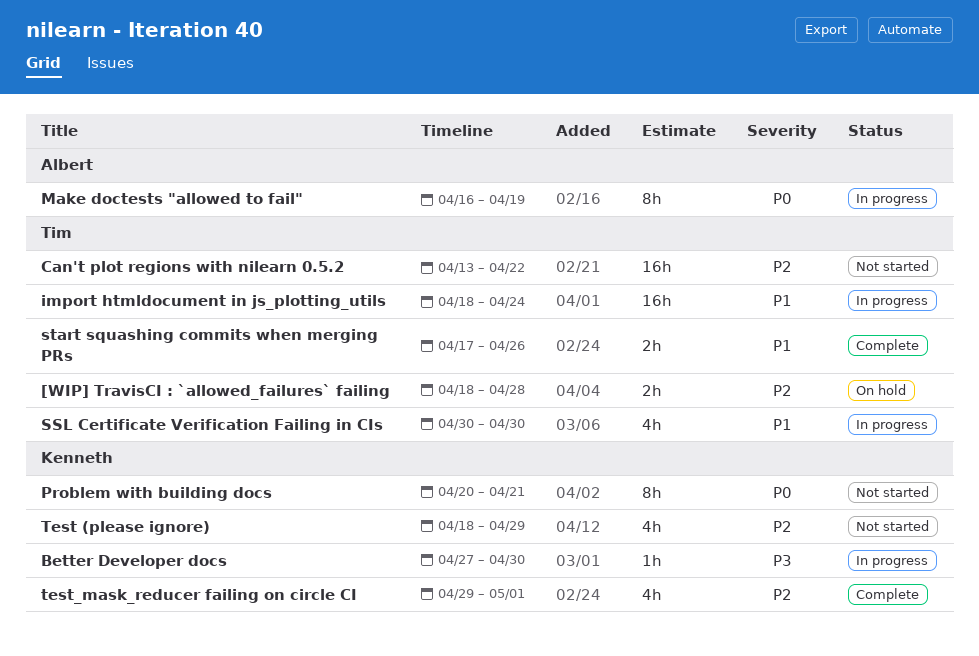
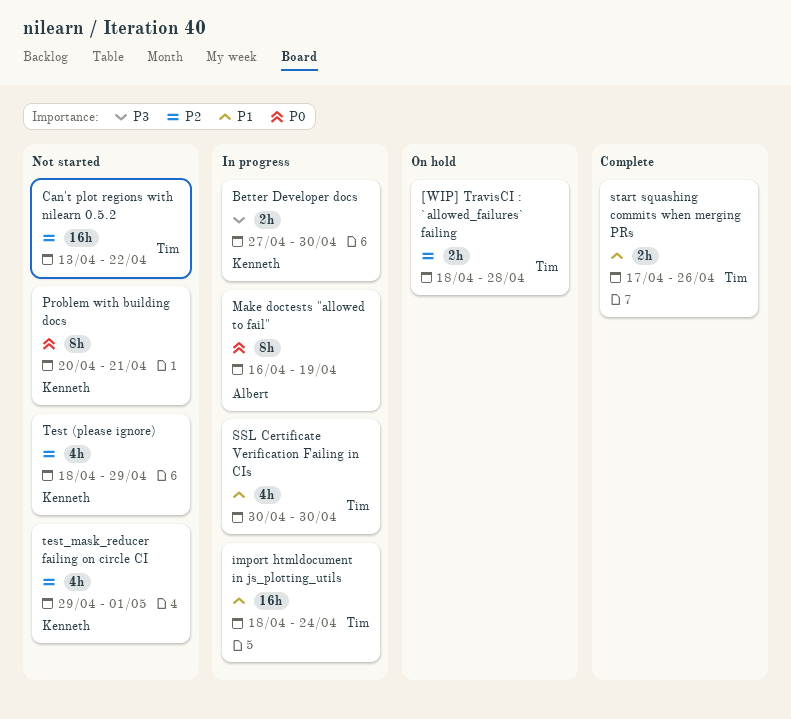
Better Developer docs, estimate: 1h -> 2h
test_mask_reducer failing on circle CI, status: Complete -> Not started

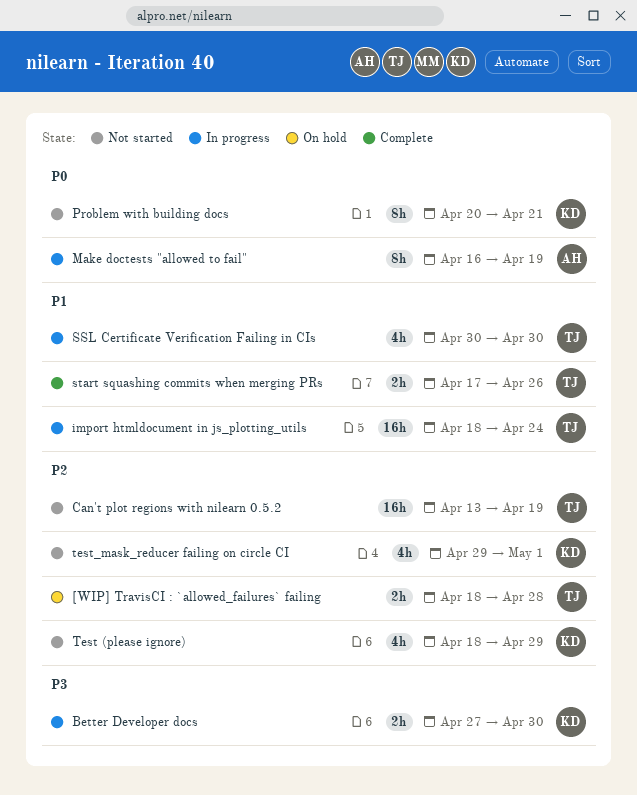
Can't plot regions with nilearn 0.5.2, due: Apr 22 -> Apr 19

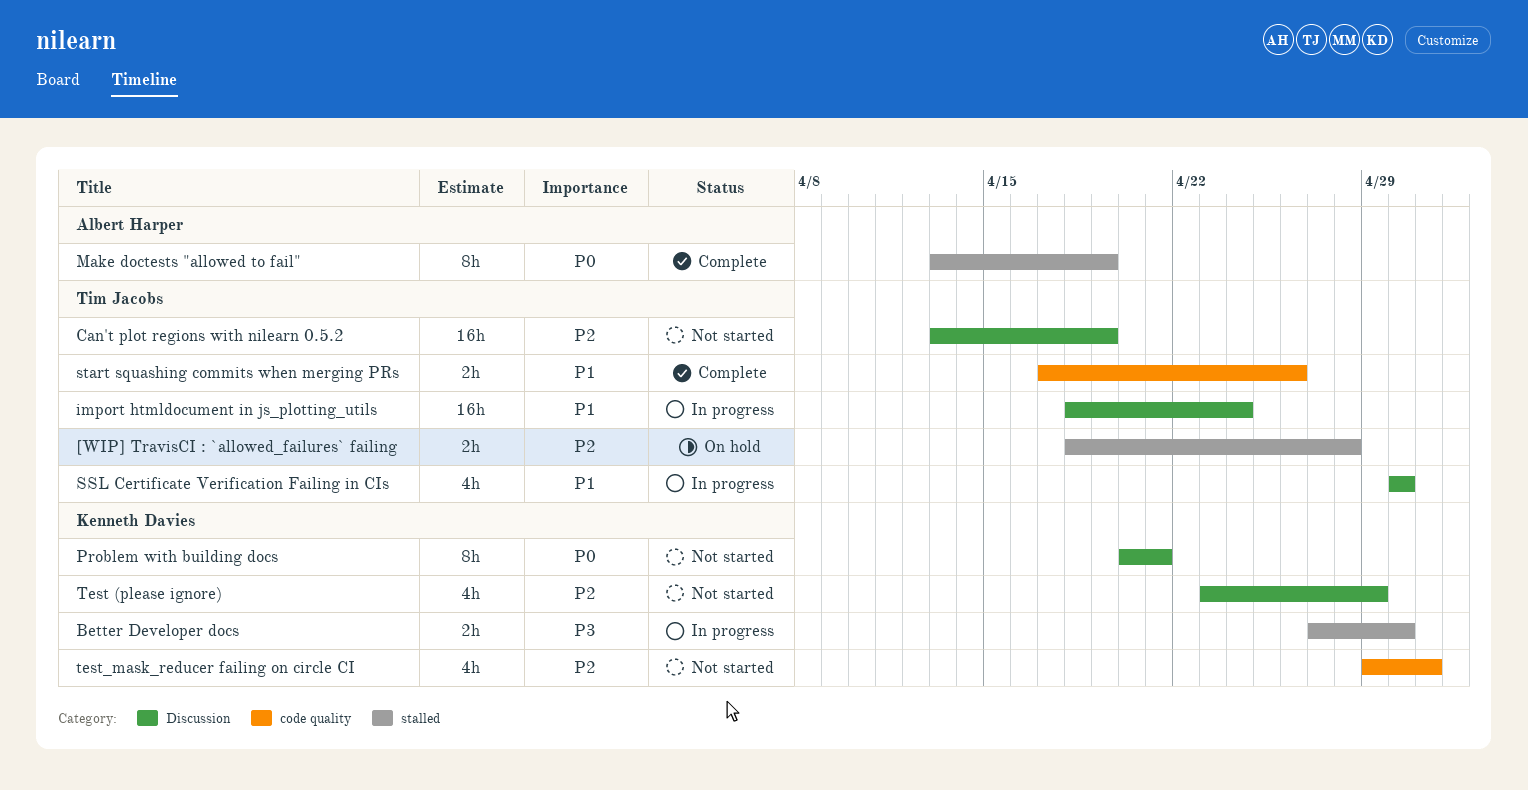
Make doctests "allowed to fail", status: In progress -> Complete
Make doctests "allowed to fail", start: Apr 16 -> Apr 13
Test (please ignore), start: Apr 18 -> Apr 23

